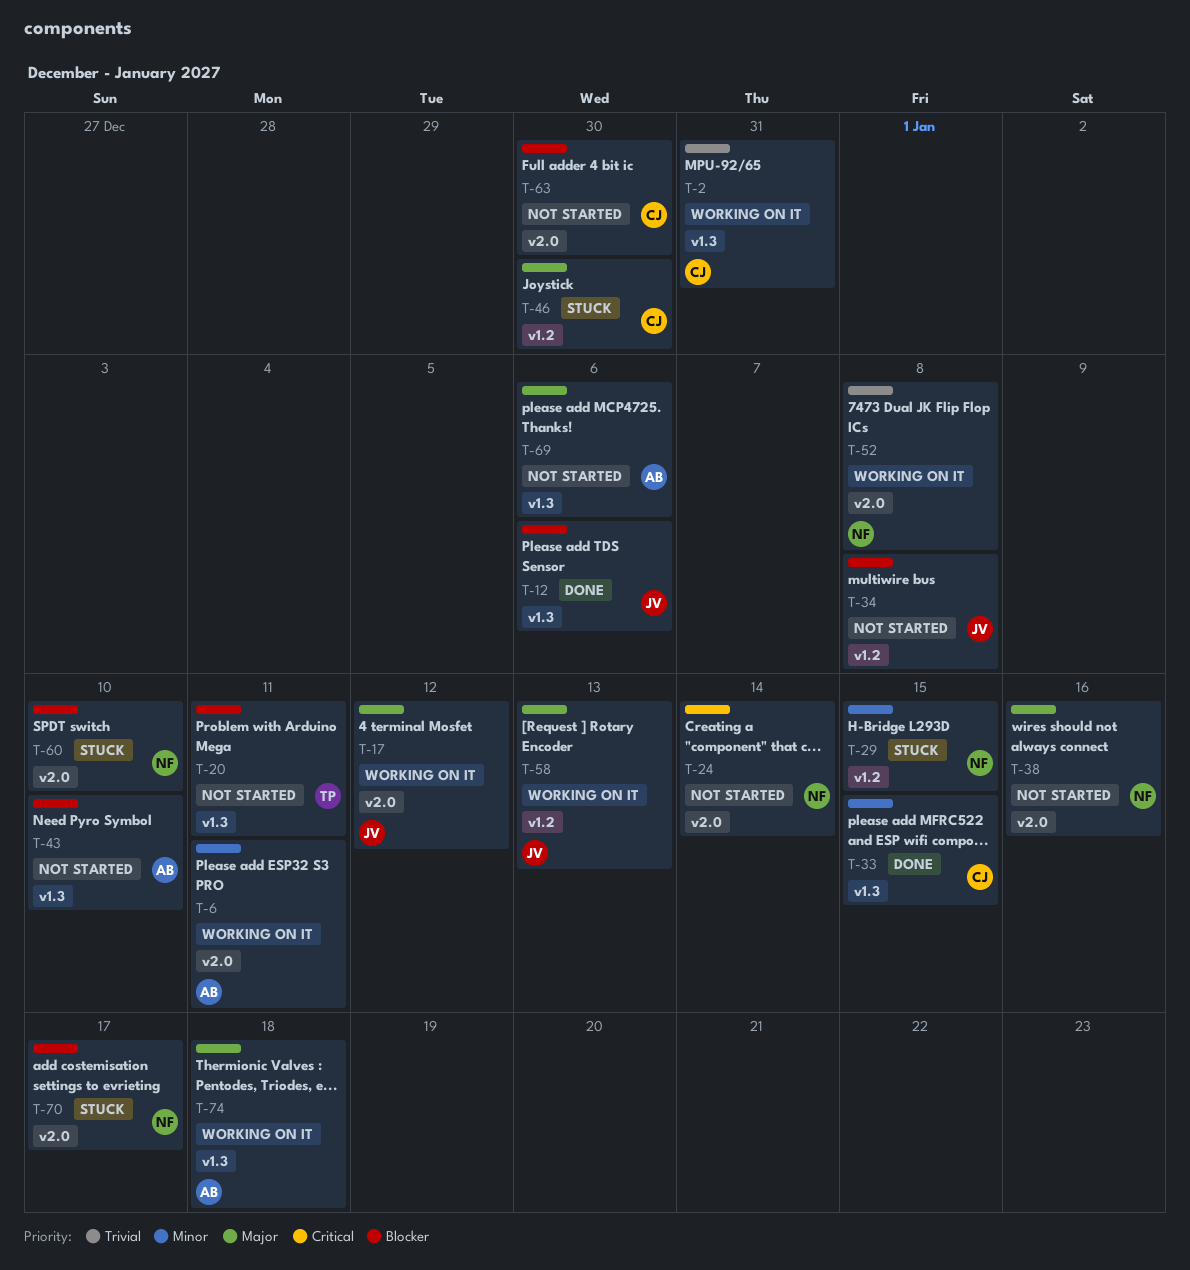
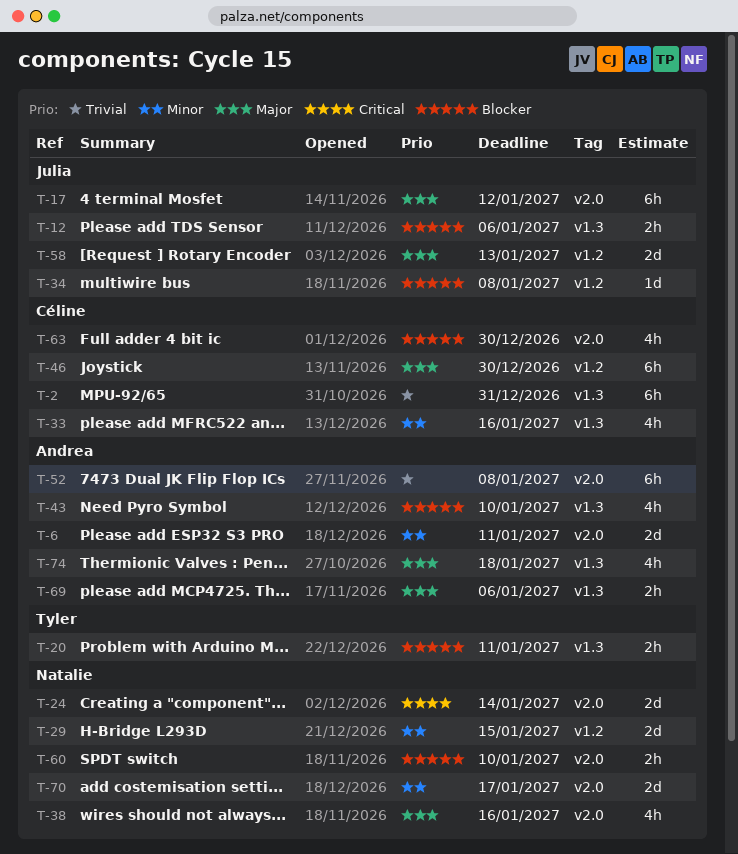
T-33, due: Jan 15 -> Jan 16
T-52, owner: Natalie -> Andrea
T-70, priority: Blocker -> Minor

